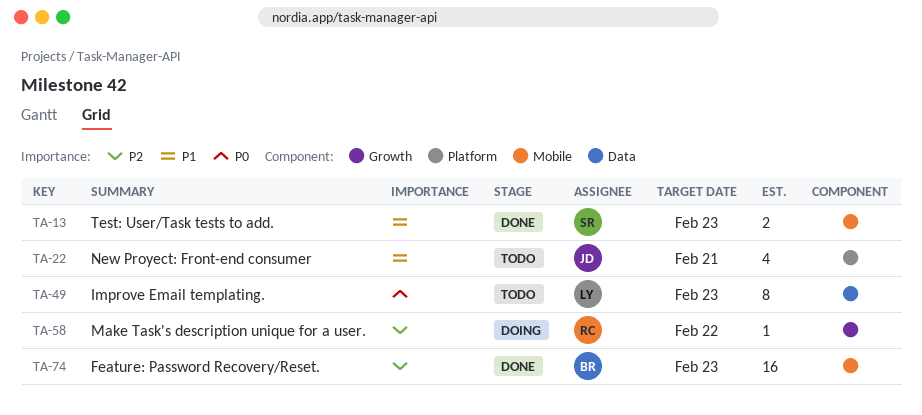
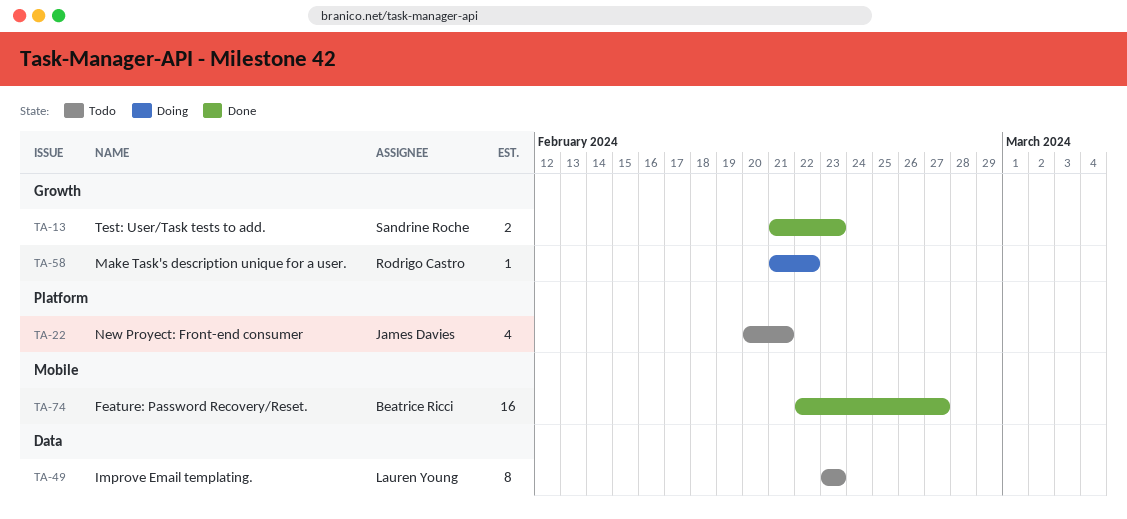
TA-13, label: Mobile -> Growth
TA-74, due: Feb 23 -> Feb 27

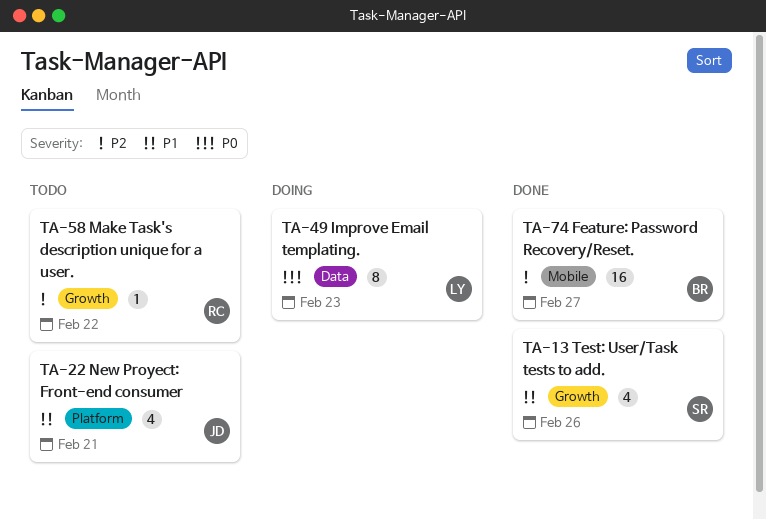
TA-13, estimate: 2 -> 4
TA-13, due: Feb 23 -> Feb 26
TA-49, status: Todo -> Doing
TA-58, status: Doing -> Todo

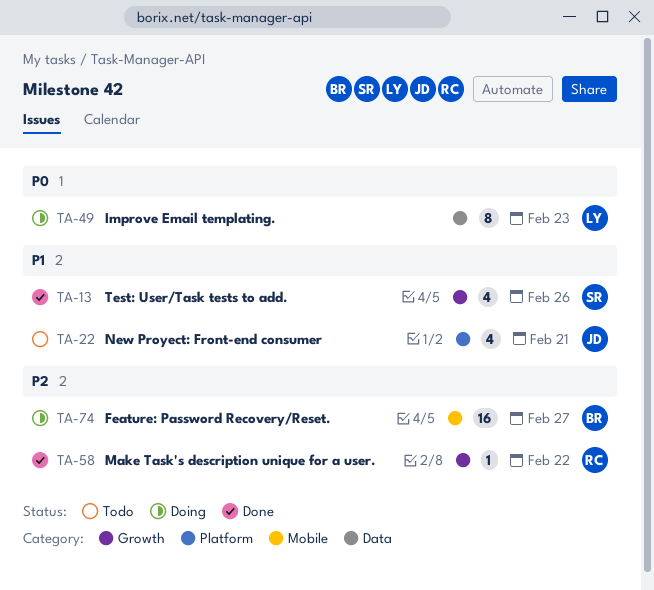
TA-58, status: Todo -> Done
TA-74, status: Done -> Doing

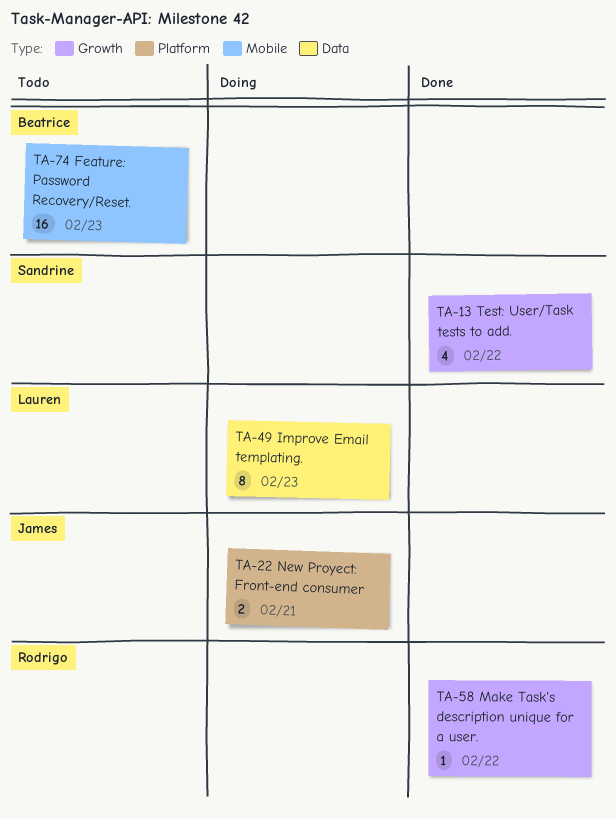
TA-13, due: Feb 26 -> Feb 22
TA-22, status: Todo -> Doing
TA-22, estimate: 4 -> 2
TA-74, status: Doing -> Todo
TA-74, due: Feb 27 -> Feb 23

